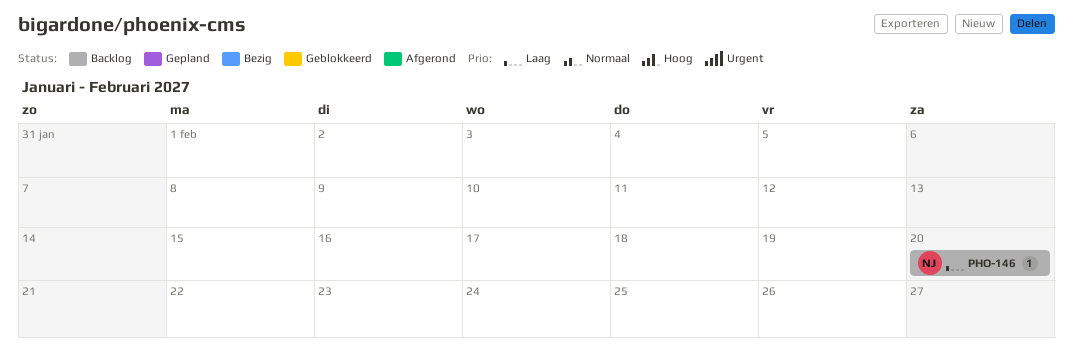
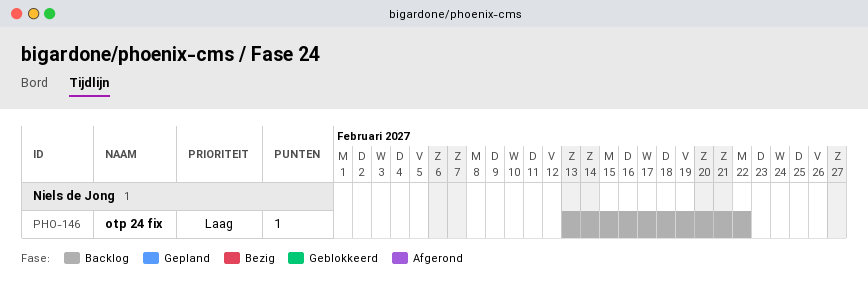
PHO-146, start: Feb 20 -> Feb 13
PHO-146, due: Feb 20 -> Feb 22

